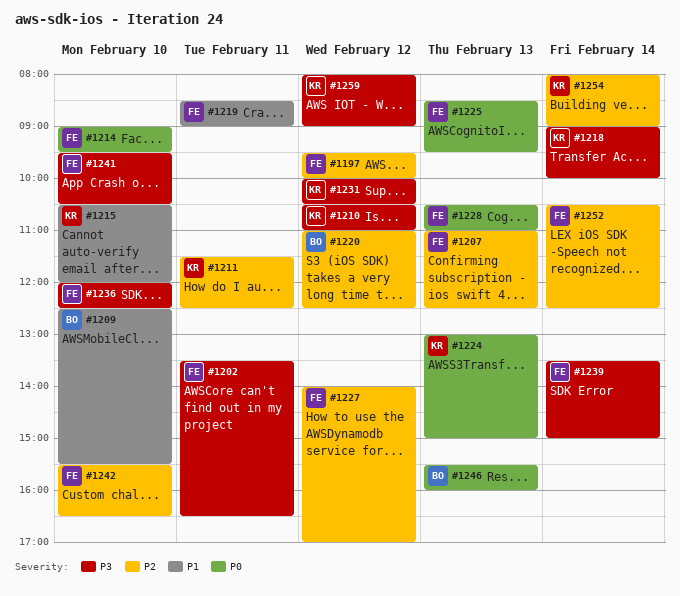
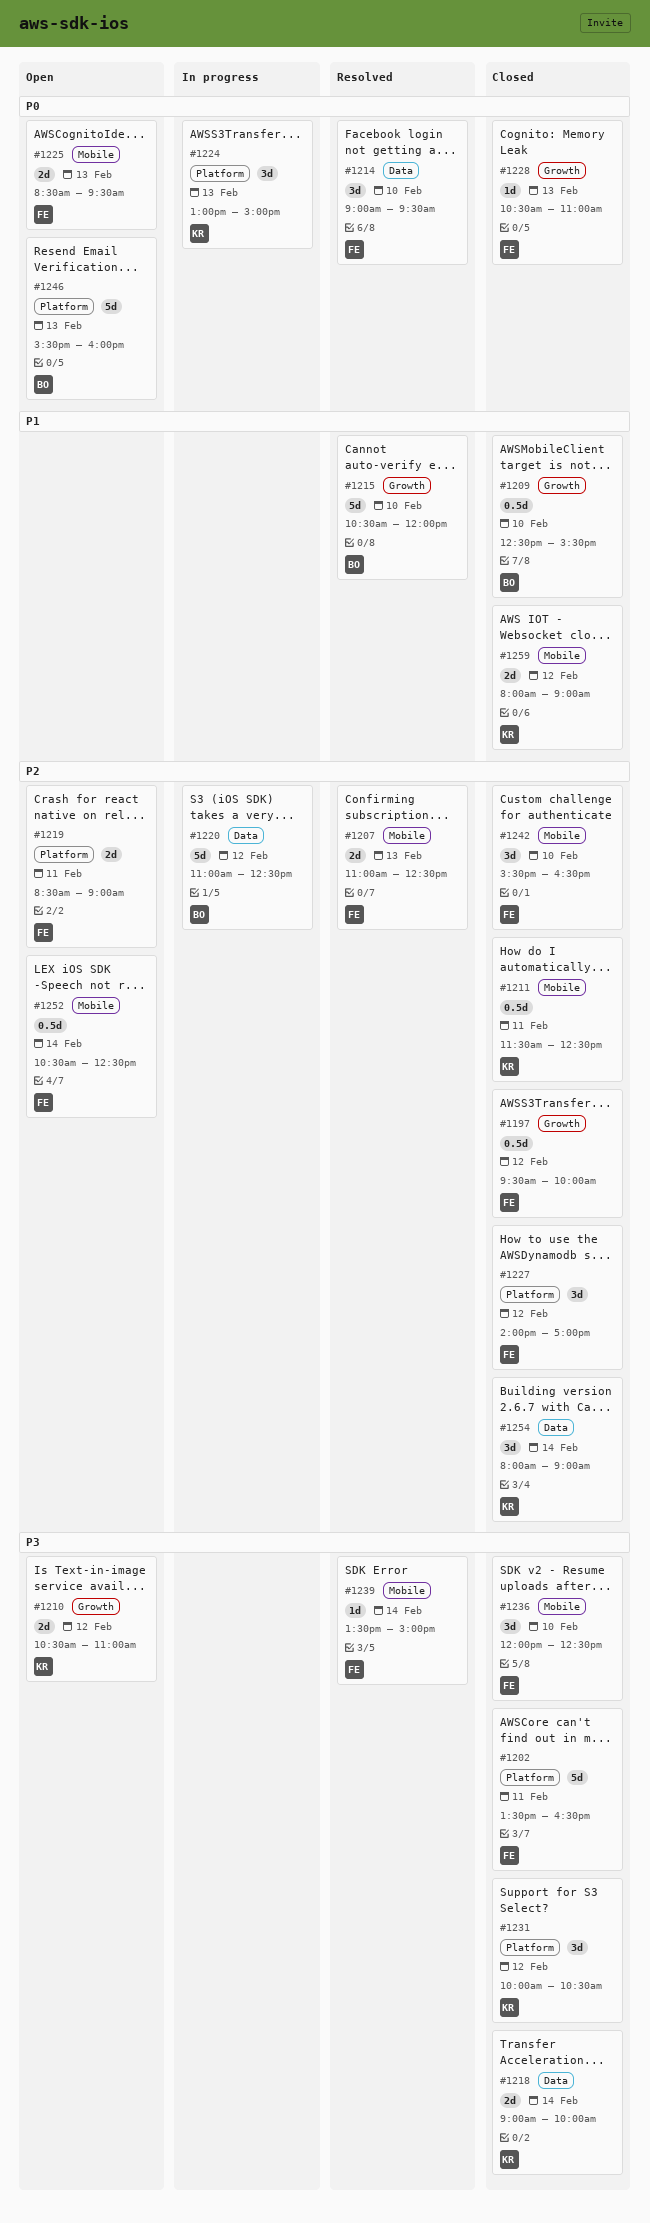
#1215, owner: KR -> BO
#1219, priority: P1 -> P2
#1241: present -> none
#1259, priority: P3 -> P1

